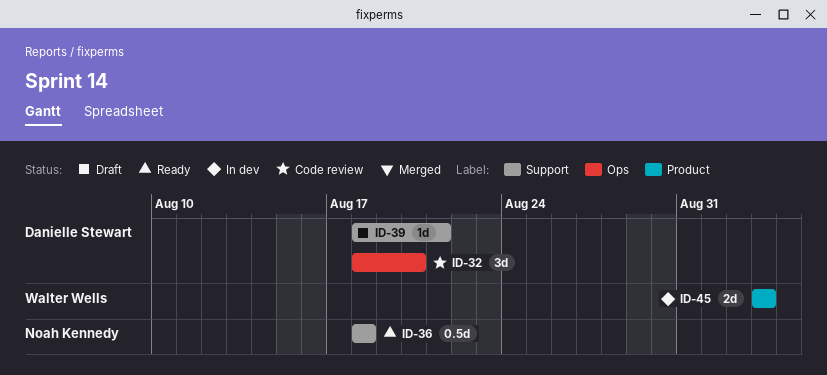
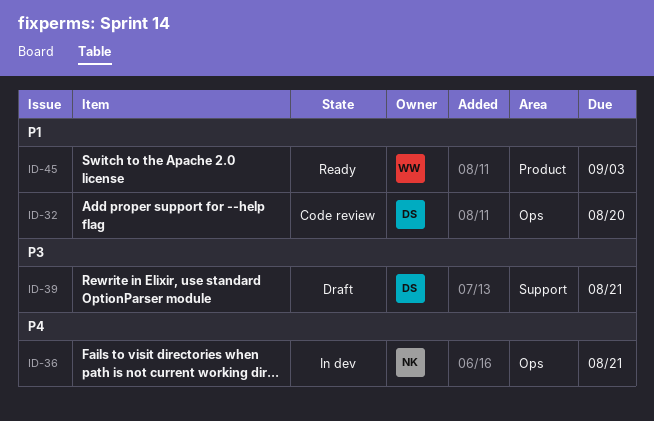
ID-36, status: Ready -> In dev
ID-36, label: Support -> Ops
ID-36, due: Aug 18 -> Aug 21
ID-45, status: In dev -> Ready

